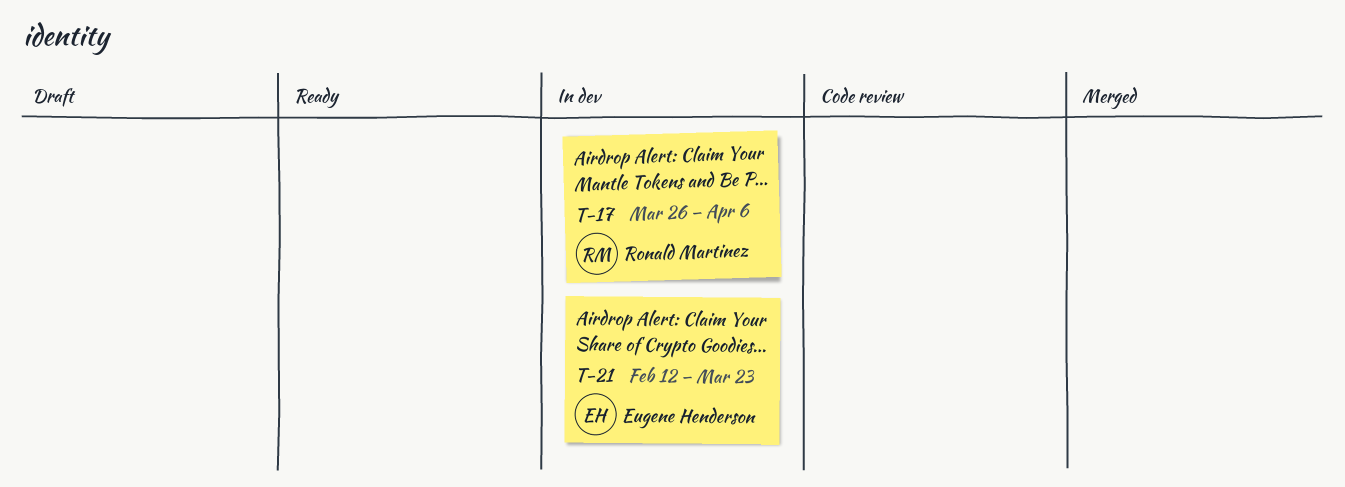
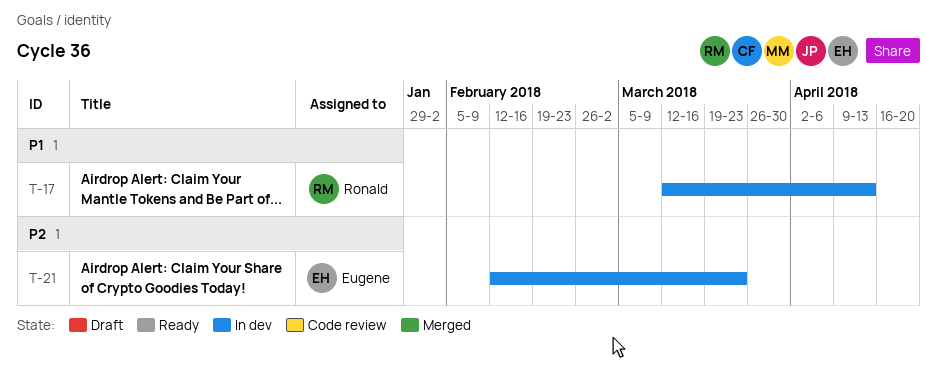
T-17, start: Mar 26 -> Mar 12
T-17, due: Apr 6 -> Apr 13

